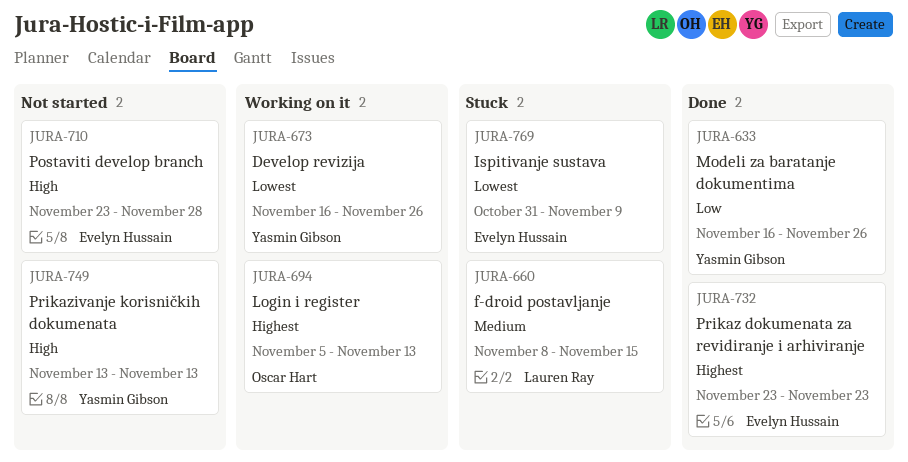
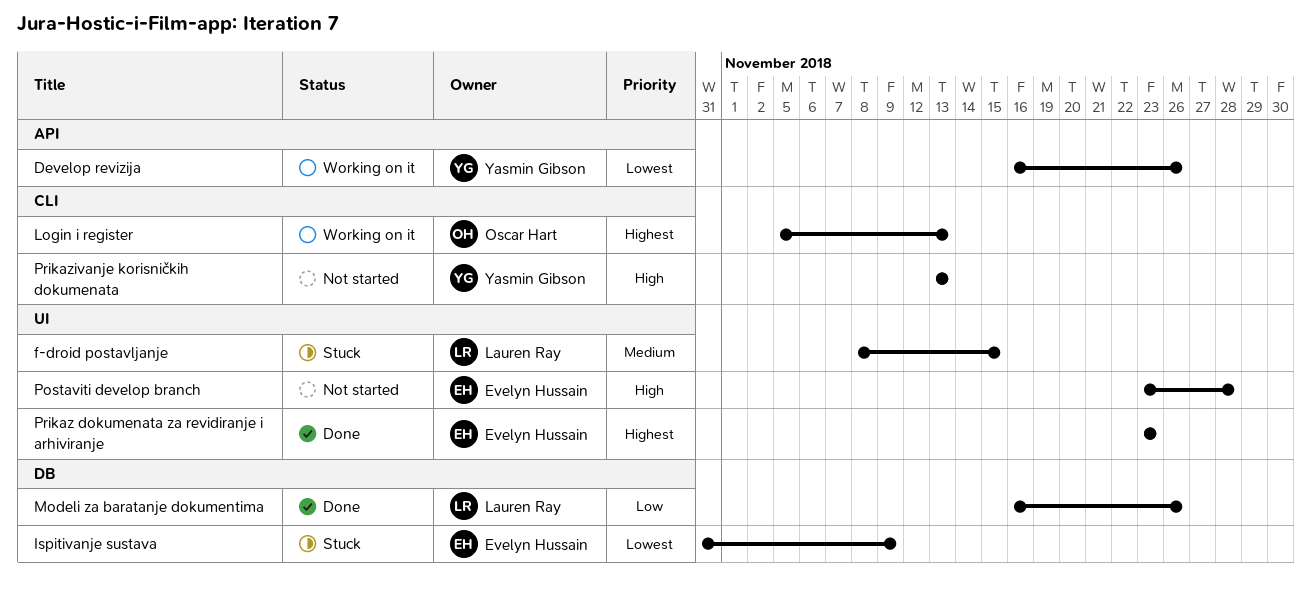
Modeli za baratanje dokumentima, owner: Yasmin Gibson -> Lauren Ray

